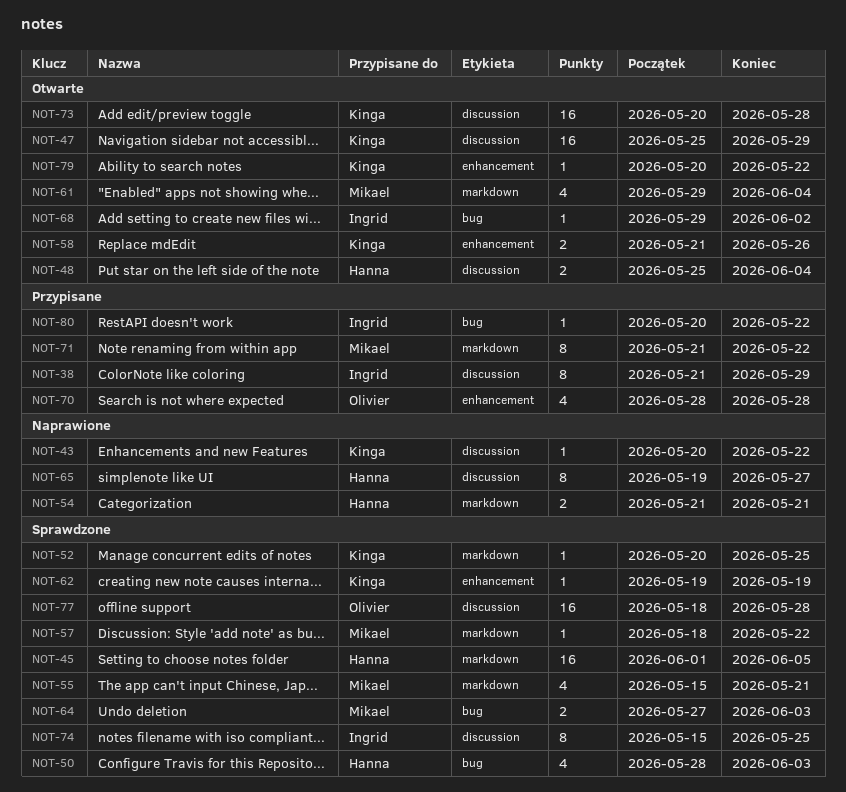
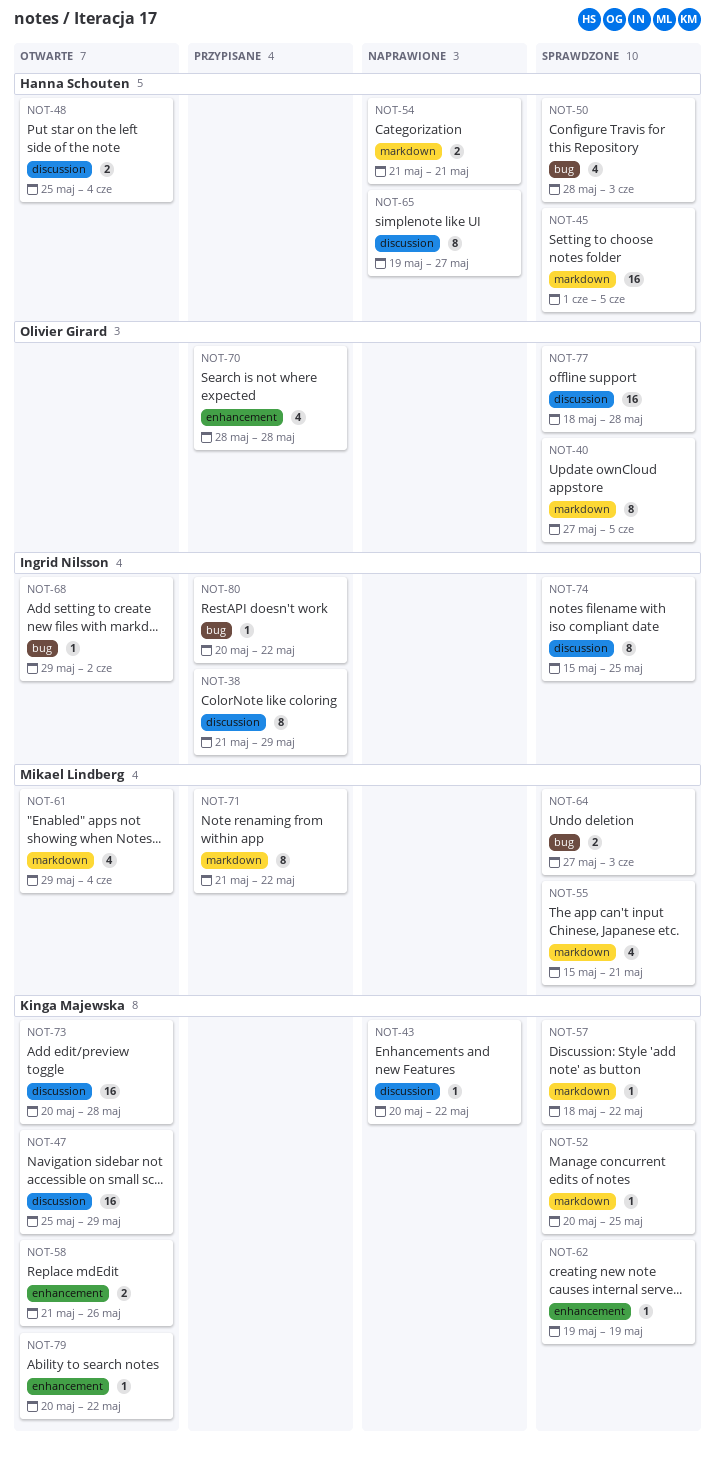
NOT-40: none -> present
NOT-57, owner: Mikael Lindberg -> Kinga Majewska

